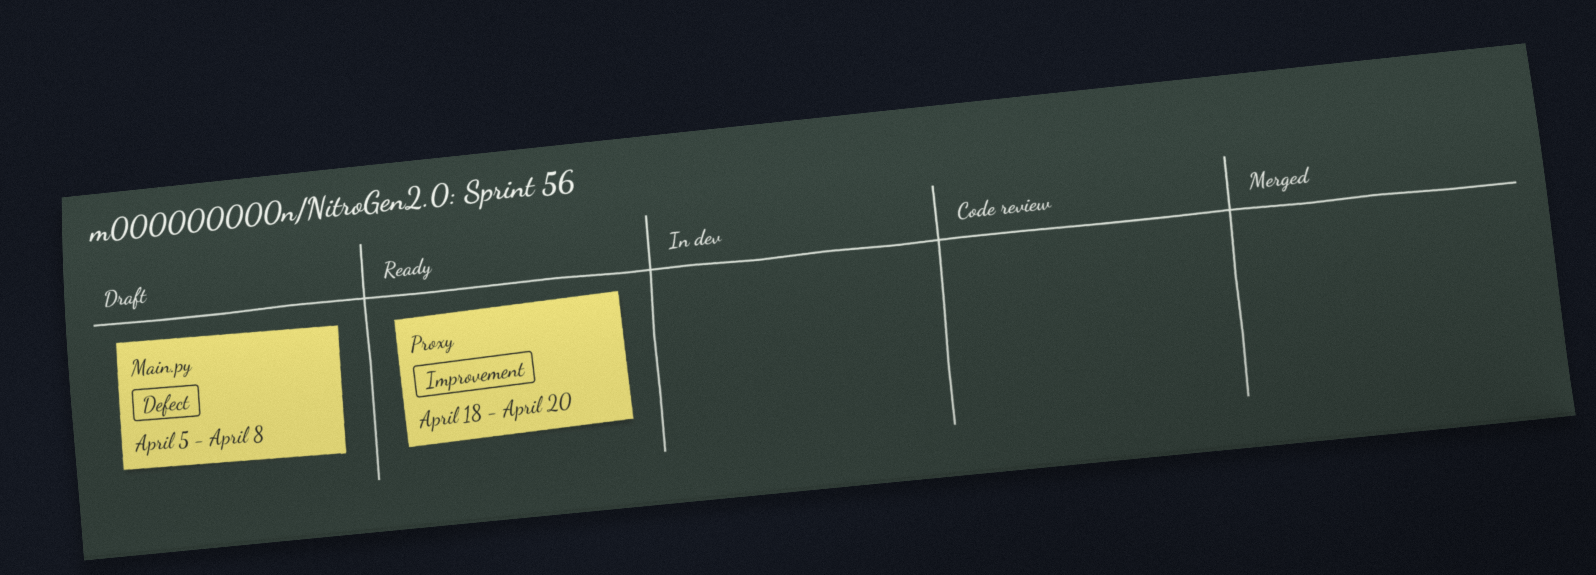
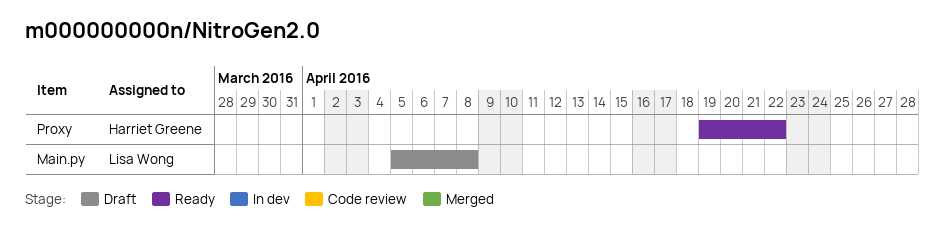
Proxy, start: Apr 18 -> Apr 19
Proxy, due: Apr 20 -> Apr 22

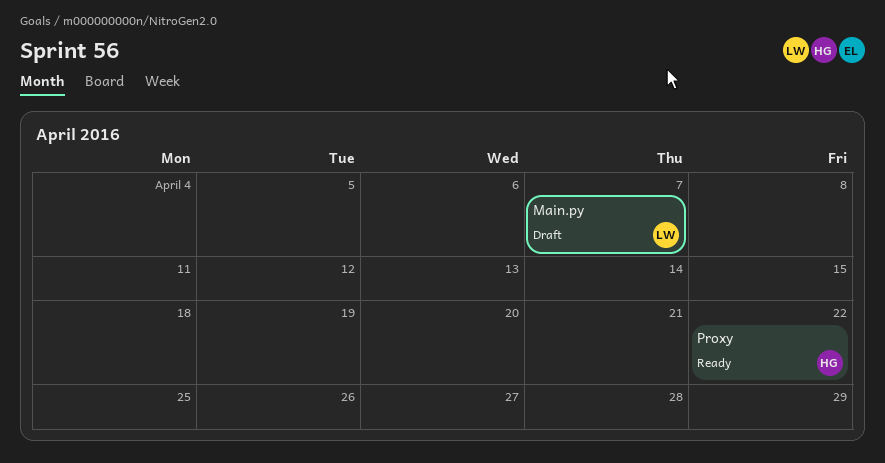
Main.py, due: Apr 8 -> Apr 7

